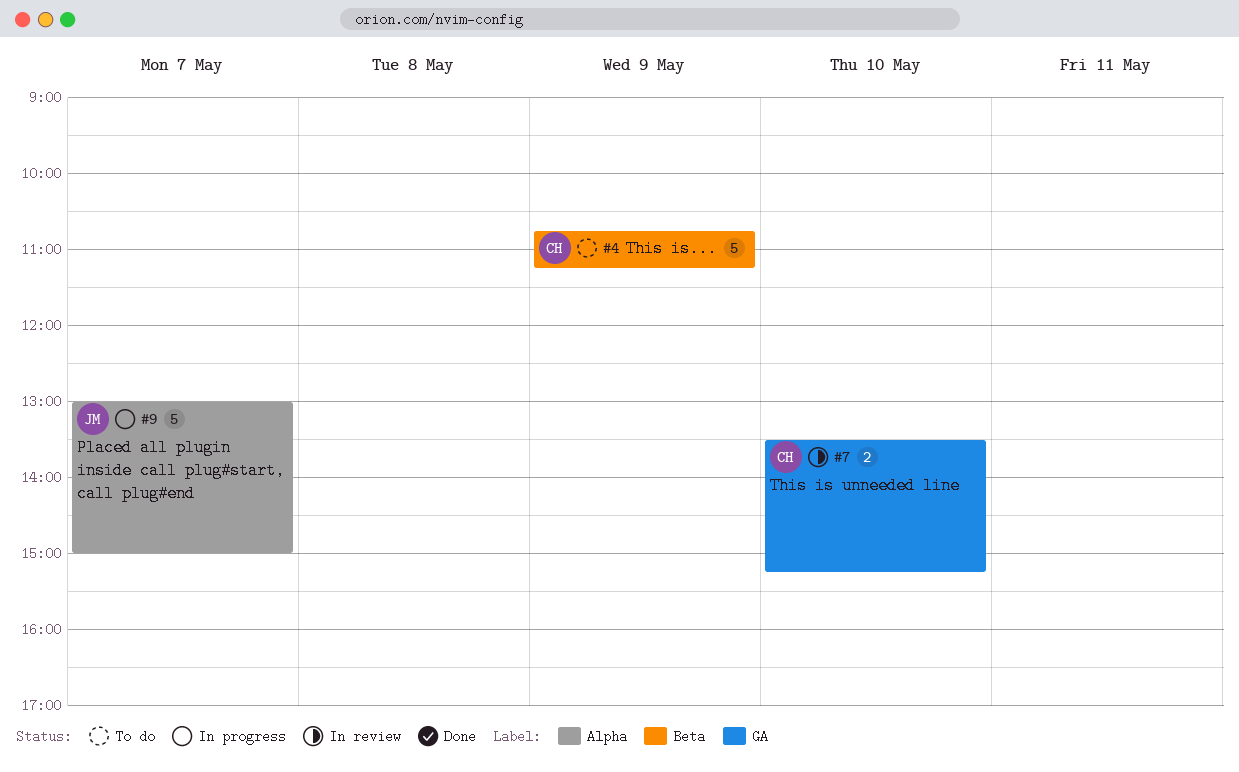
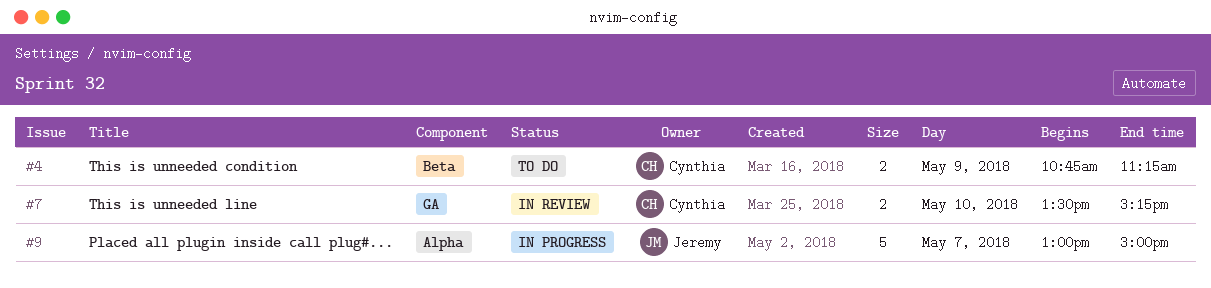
#4, estimate: 5 -> 2

